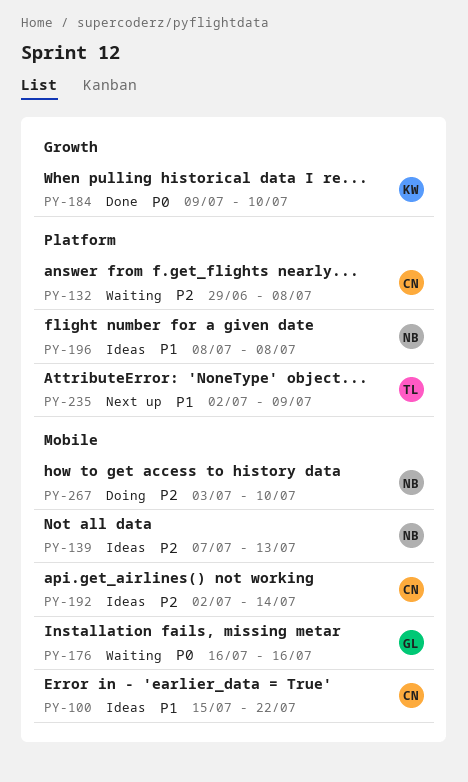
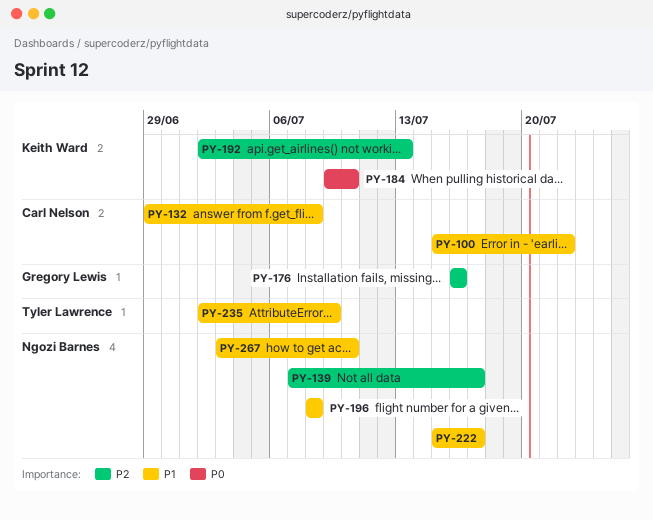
PY-132, priority: P2 -> P1
PY-139, due: Jul 13 -> Jul 17
PY-176, priority: P0 -> P2
PY-192, owner: Carl Nelson -> Keith Ward
PY-192, due: Jul 14 -> Jul 13
PY-222: none -> present
PY-267, priority: P2 -> P1

